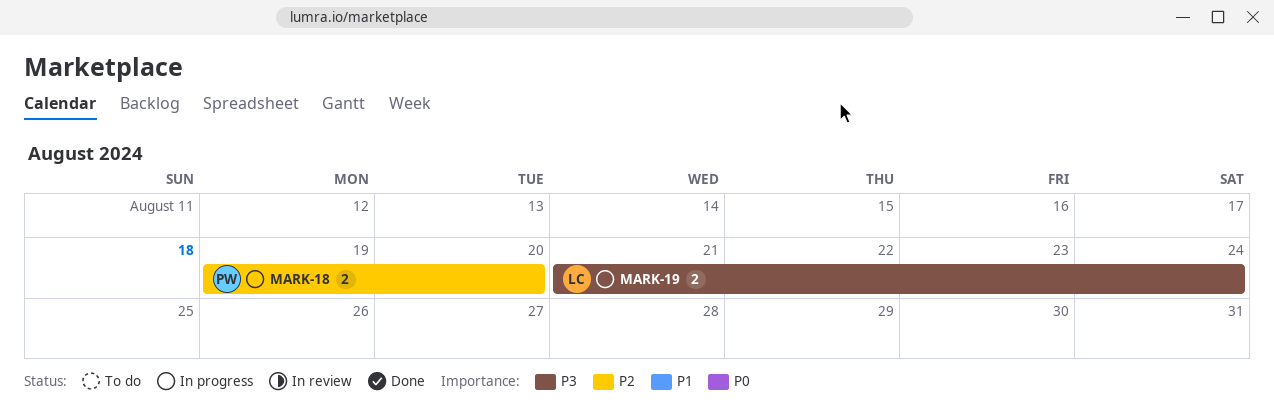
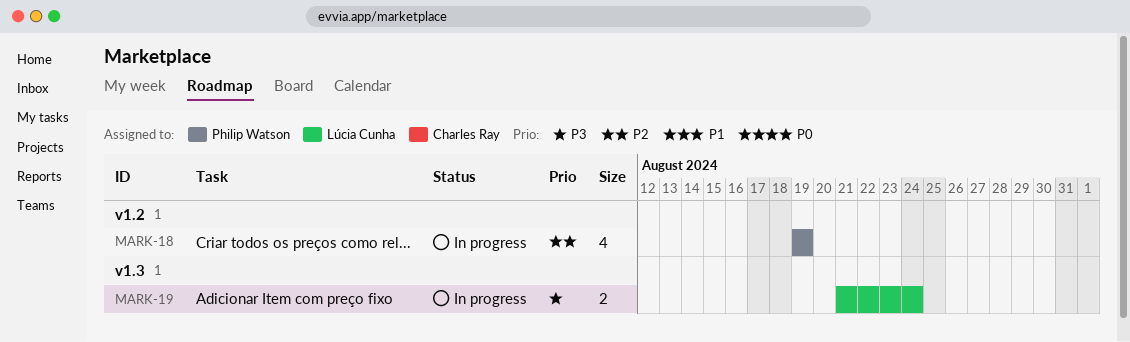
MARK-18, estimate: 2 -> 4
MARK-18, due: Aug 20 -> Aug 19

